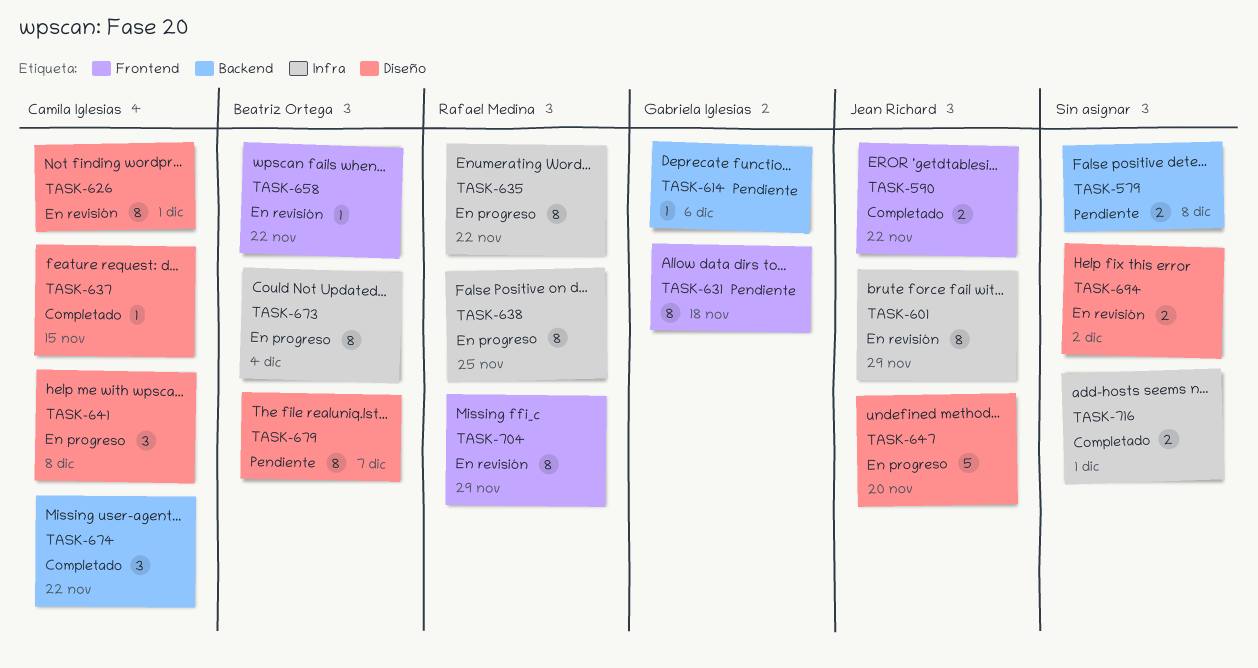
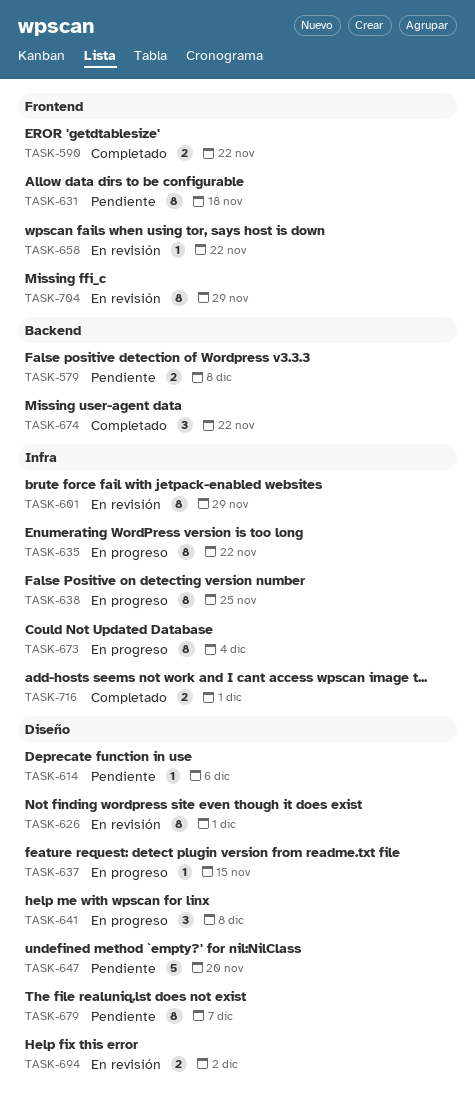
TASK-614, label: Backend -> Diseño
TASK-637, status: Completado -> En progreso
TASK-647, status: En progreso -> Pendiente

